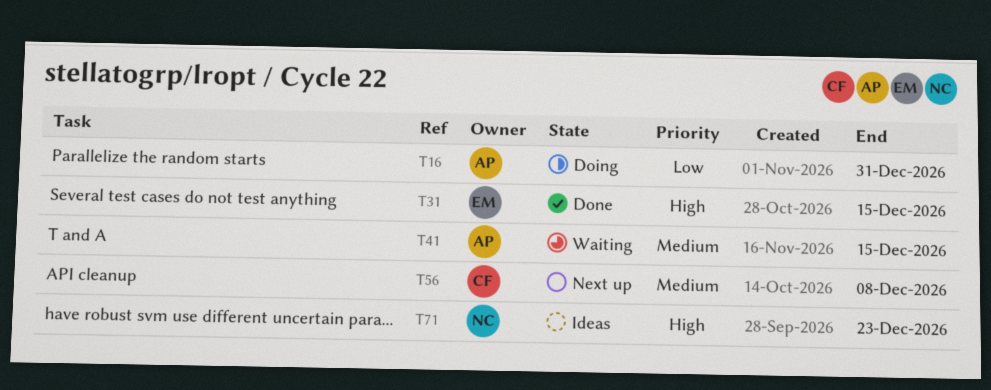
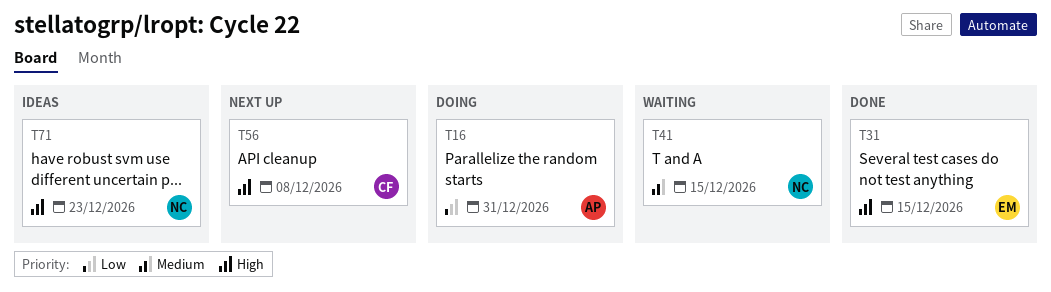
T41, owner: AP -> NC
T56, priority: Medium -> High

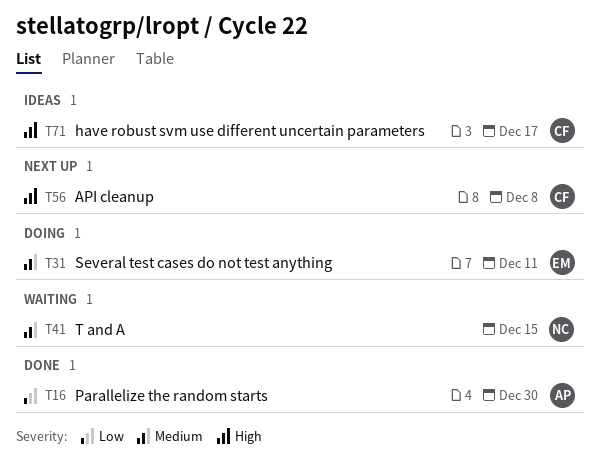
T16, status: Doing -> Done
T16, due: Dec 31 -> Dec 30
T31, status: Done -> Doing
T31, priority: High -> Medium
T31, due: Dec 15 -> Dec 11
T71, owner: NC -> CF
T71, due: Dec 23 -> Dec 17

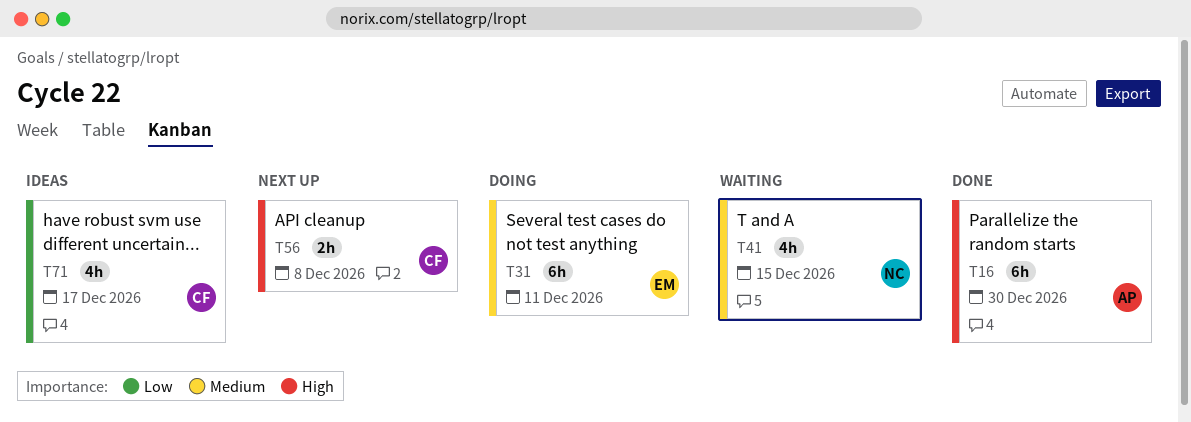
T16, priority: Low -> High
T71, priority: High -> Low

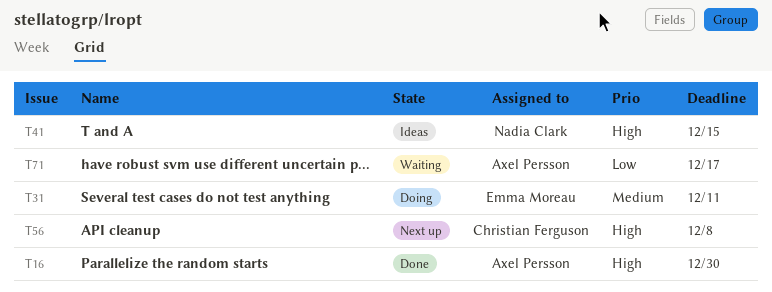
T41, status: Waiting -> Ideas
T41, priority: Medium -> High
T71, status: Ideas -> Waiting
T71, owner: Christian Ferguson -> Axel Persson

